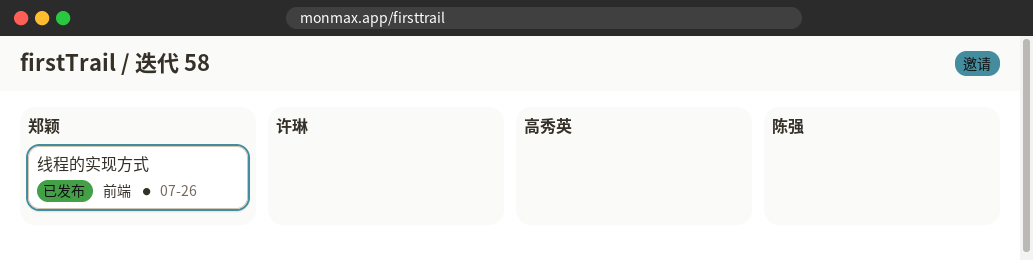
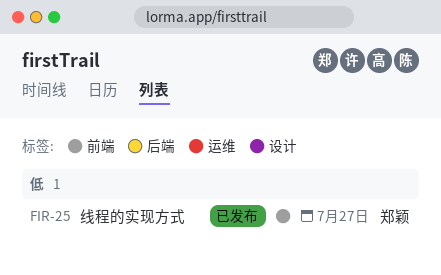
线程的实现方式, due: Jul 26 -> Jul 27

